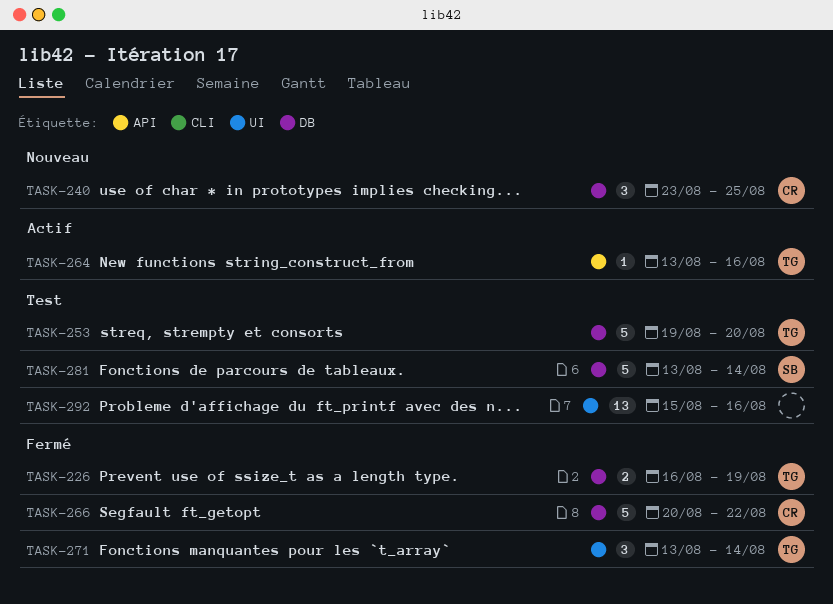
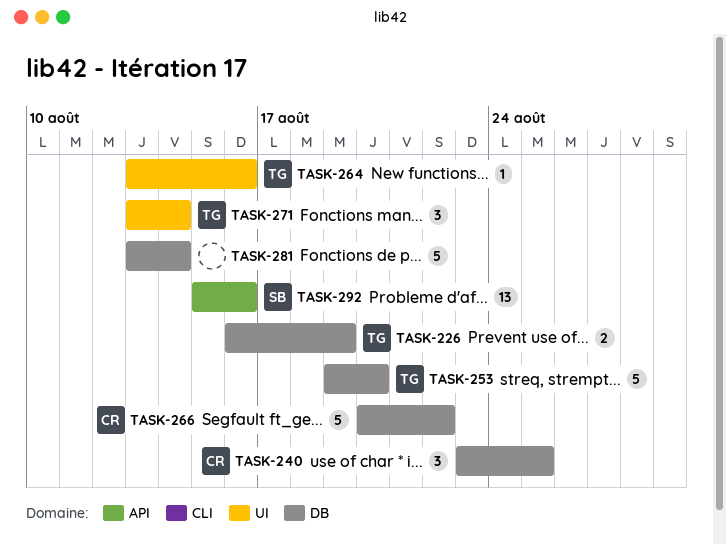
TASK-264, label: API -> UI
TASK-281, owner: SB -> none
TASK-292, owner: none -> SB
TASK-292, label: UI -> API

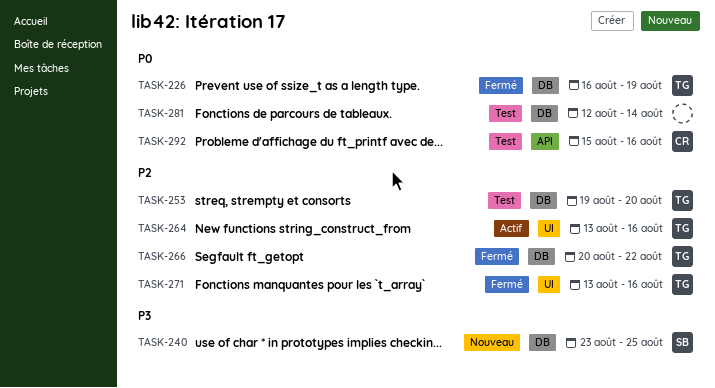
TASK-240, owner: CR -> SB
TASK-266, owner: CR -> TG
TASK-271, due: Aug 14 -> Aug 16
TASK-281, start: Aug 13 -> Aug 12
TASK-292, owner: SB -> CR

